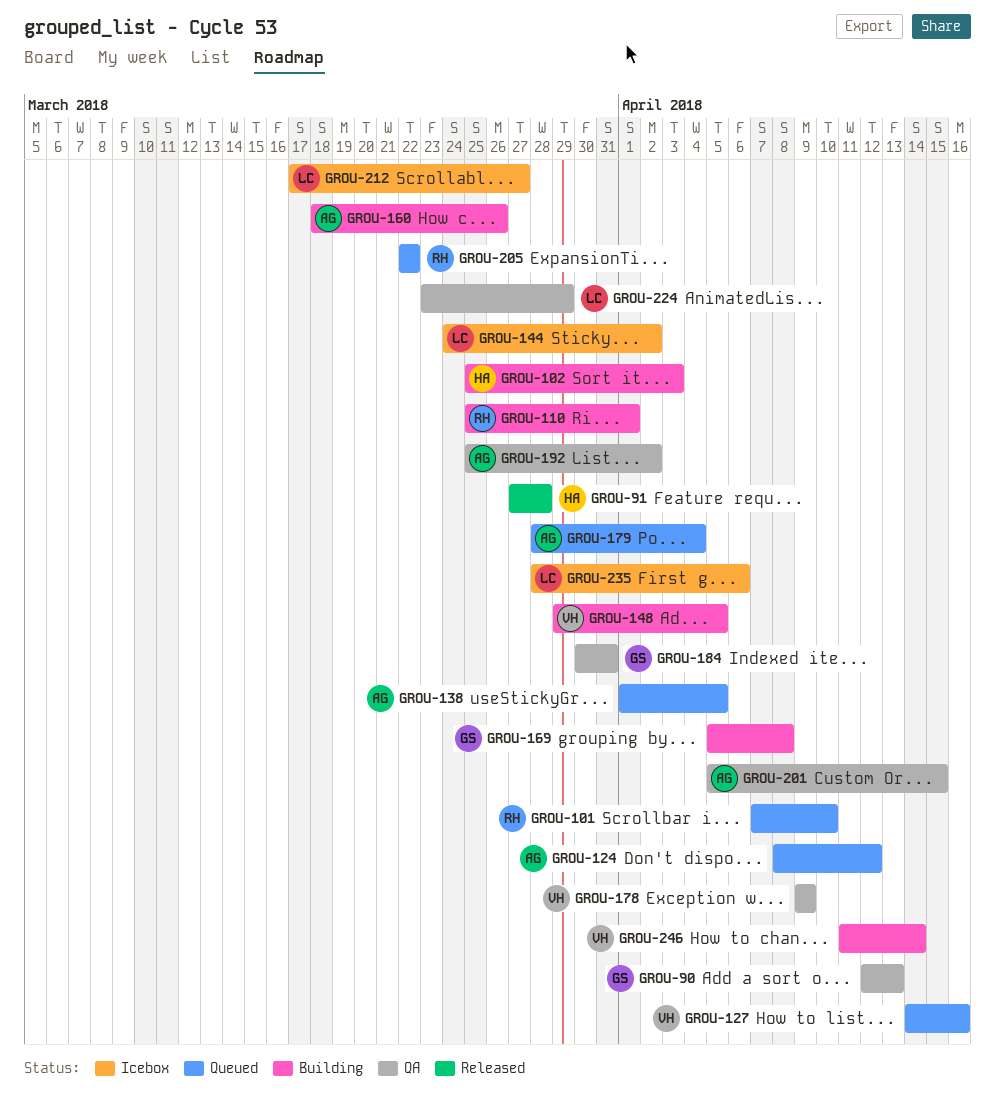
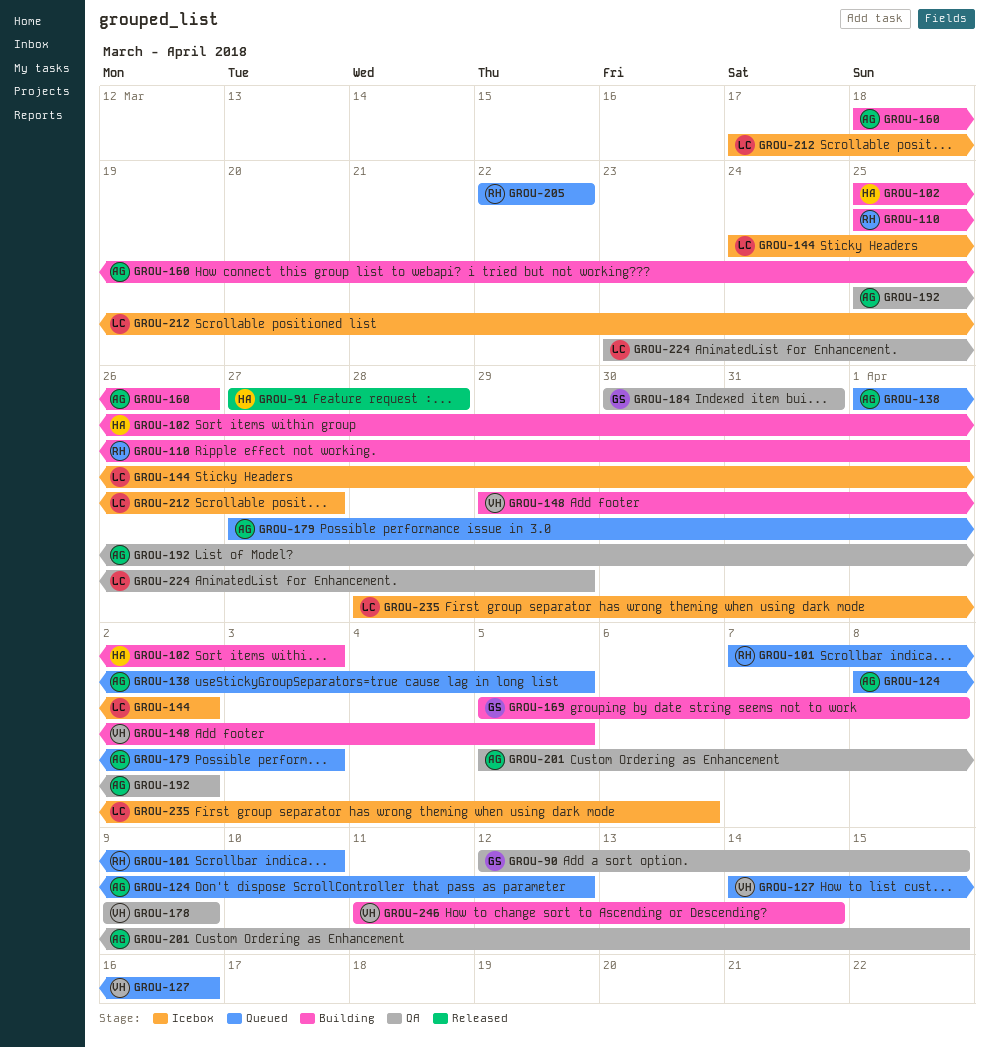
GROU-90, due: Apr 13 -> Apr 15
GROU-179, start: Mar 28 -> Mar 27
GROU-179, due: Apr 4 -> Apr 3

